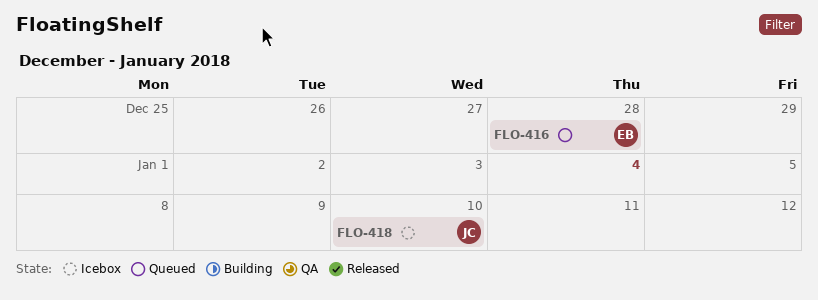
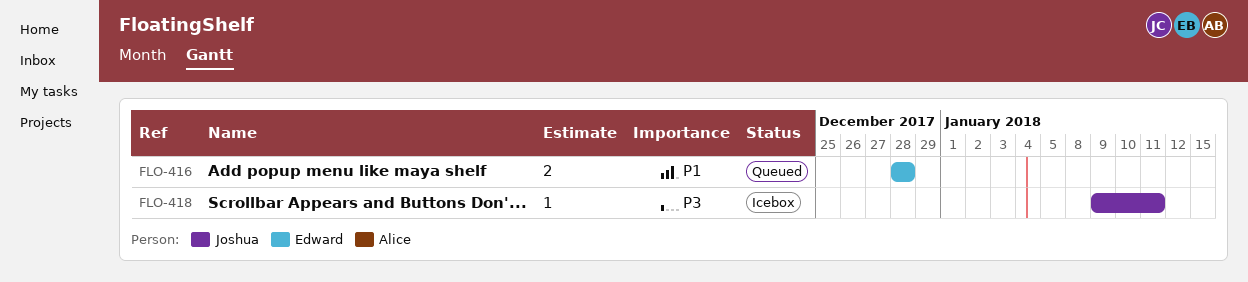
FLO-418, due: Jan 10 -> Jan 11

